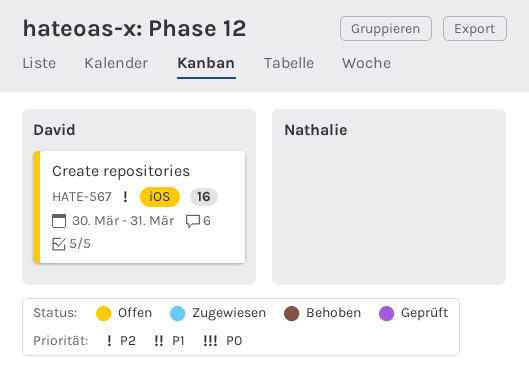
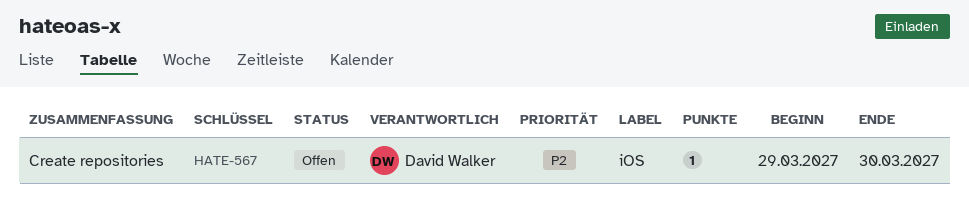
HATE-567, estimate: 16 -> 1
HATE-567, start: Mar 30 -> Mar 29
HATE-567, due: Mar 31 -> Mar 30

